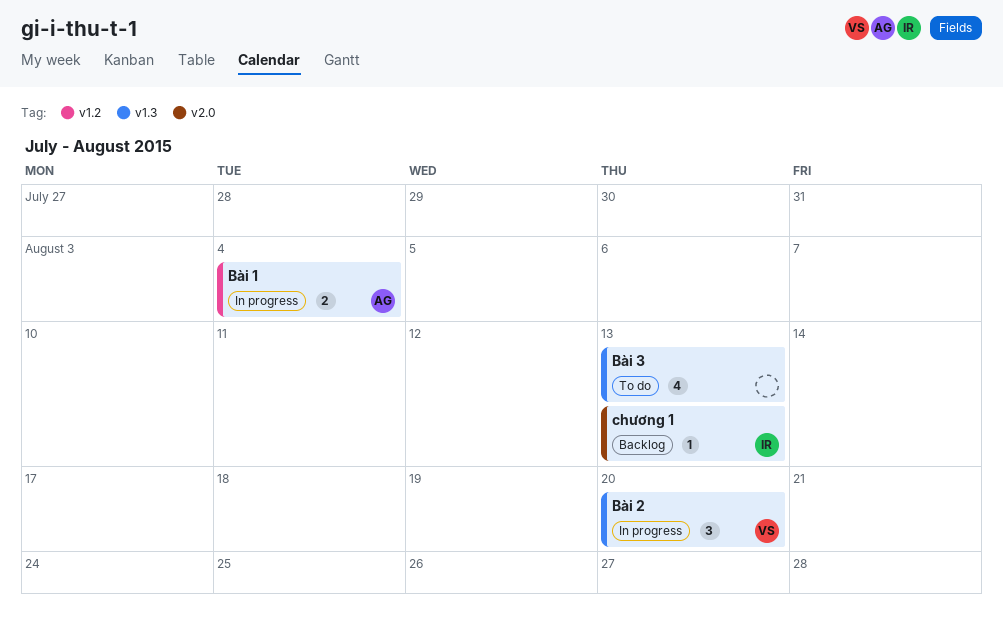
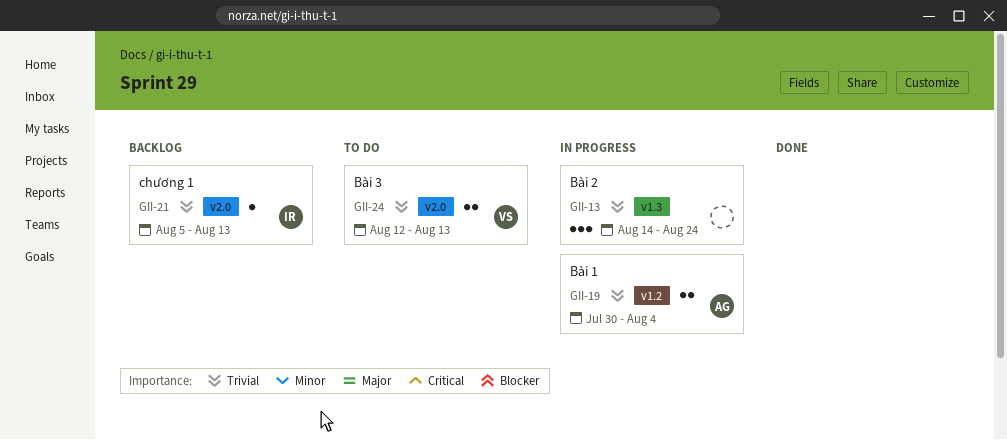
Bài 2, owner: VS -> none
Bài 2, due: Aug 20 -> Aug 24
Bài 3, owner: none -> VS
Bài 3, label: v1.3 -> v2.0
Bài 3, estimate: 4 -> 2

